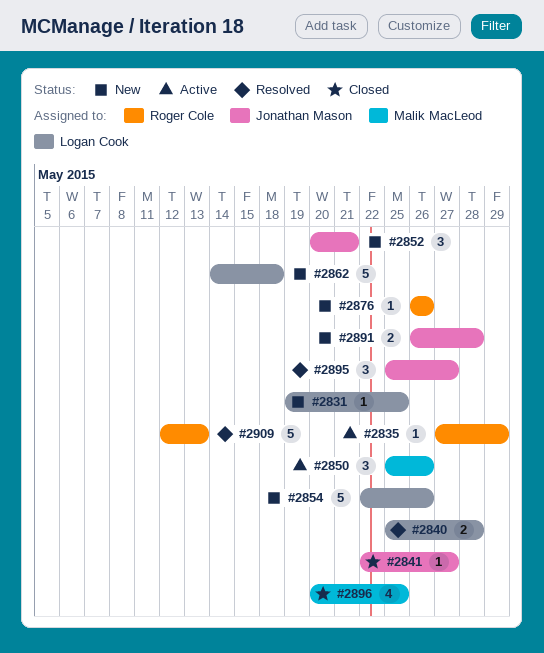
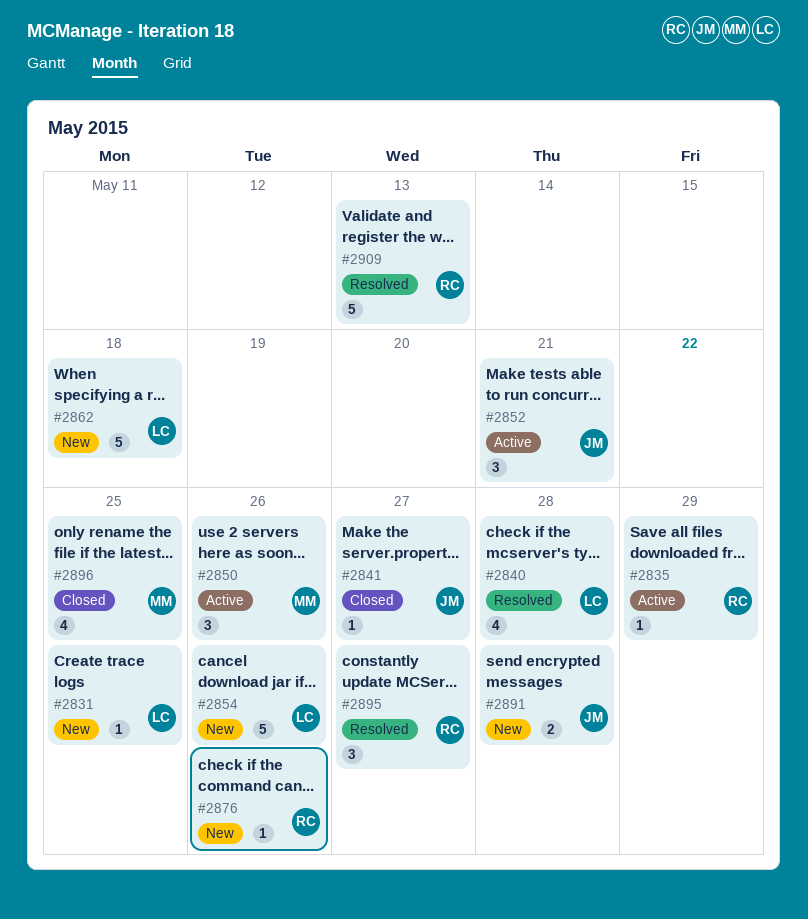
#2840, estimate: 2 -> 4
#2852, status: New -> Active
#2895, owner: Jonathan Mason -> Roger Cole

